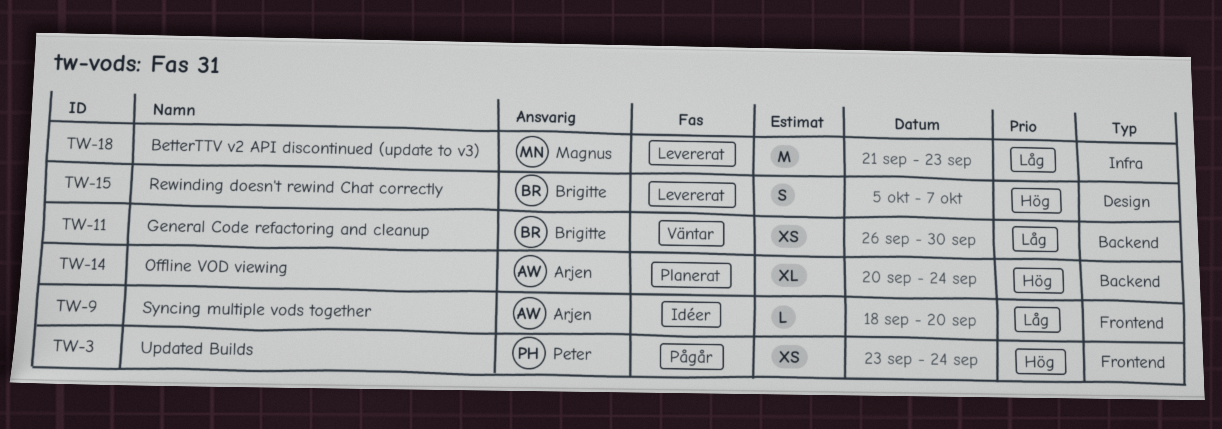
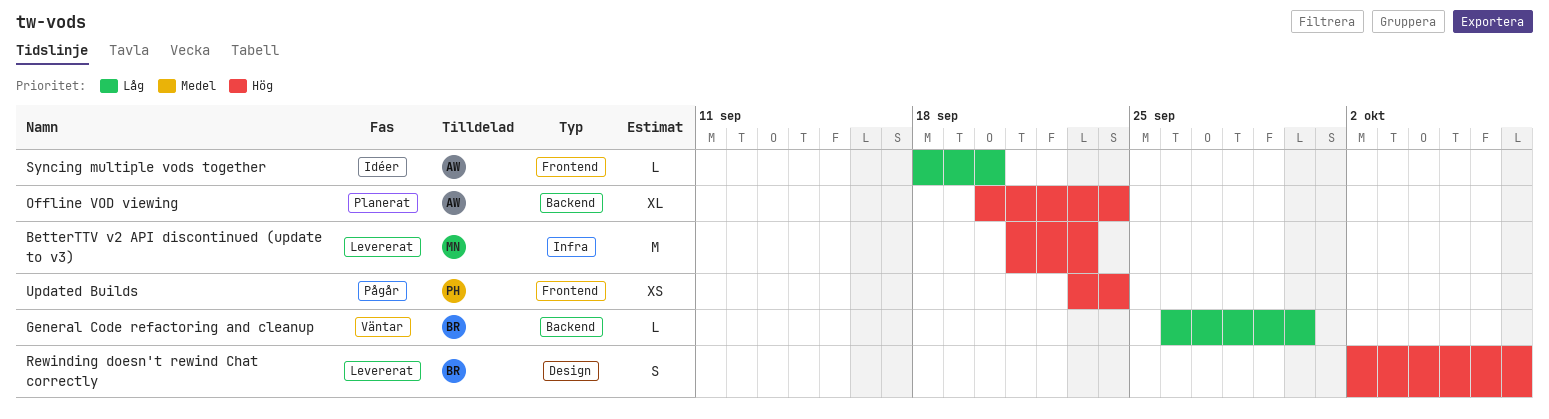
BetterTTV v2 API discontinued (update to v3), priority: Låg -> Hög
General Code refactoring and cleanup, estimate: XS -> L
Rewinding doesn't rewind Chat correctly, start: Oct 5 -> Oct 2

